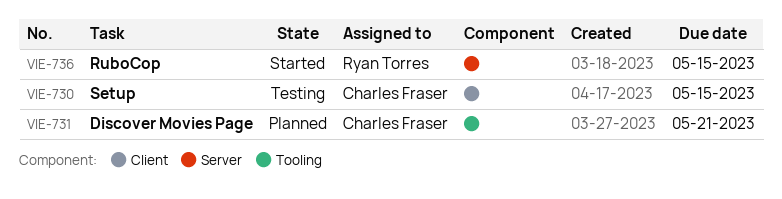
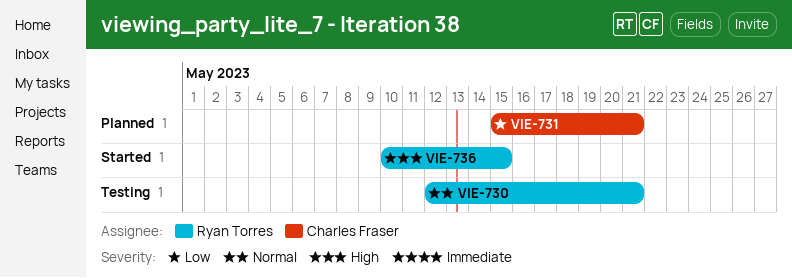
VIE-730, owner: Charles Fraser -> Ryan Torres
VIE-730, due: May 15 -> May 21

